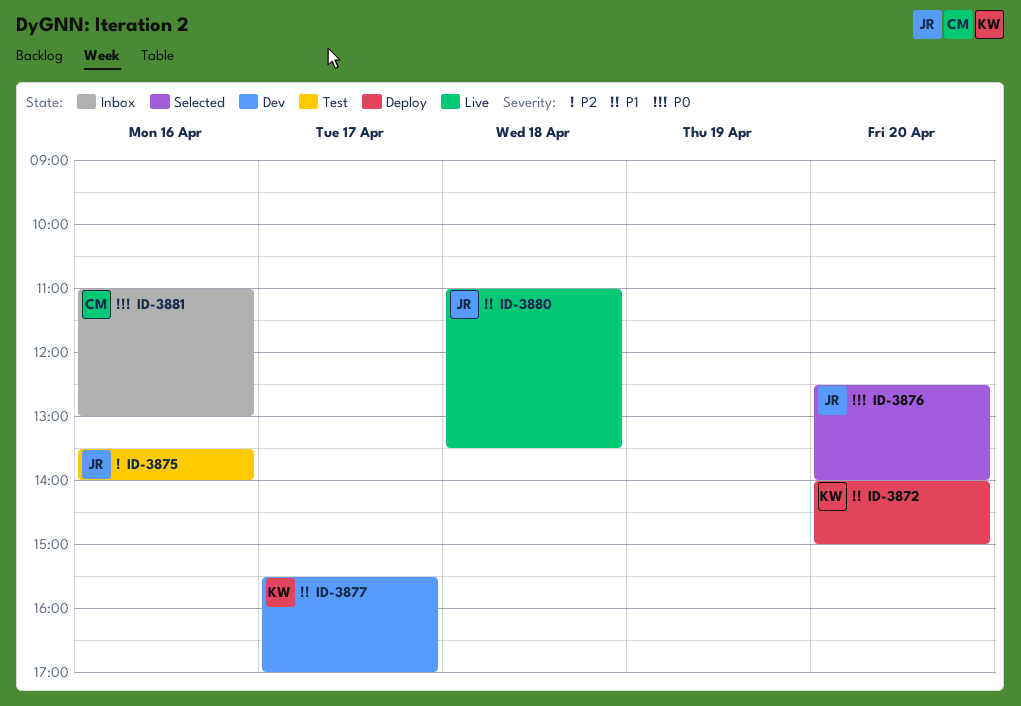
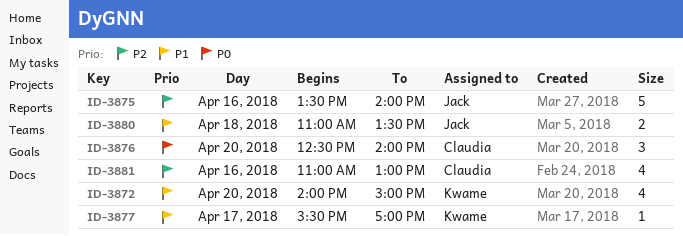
ID-3876, owner: Jack -> Claudia
ID-3881, priority: P0 -> P2

